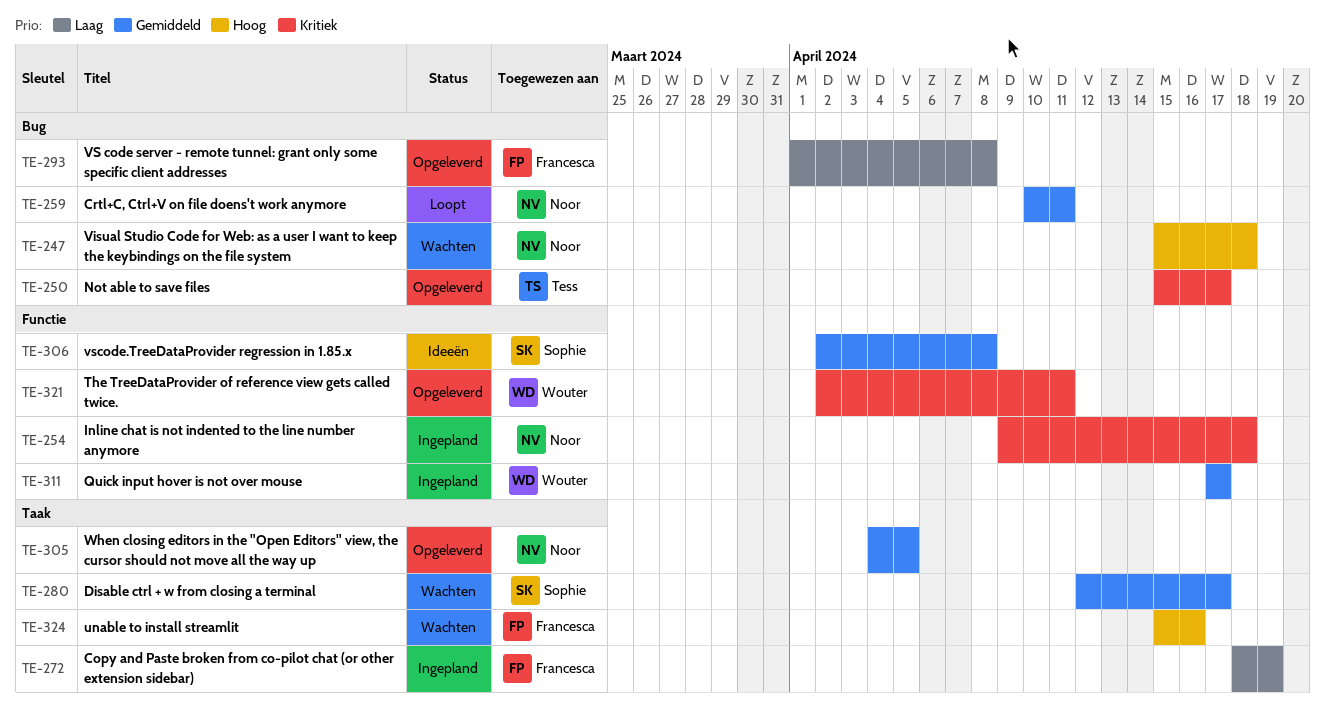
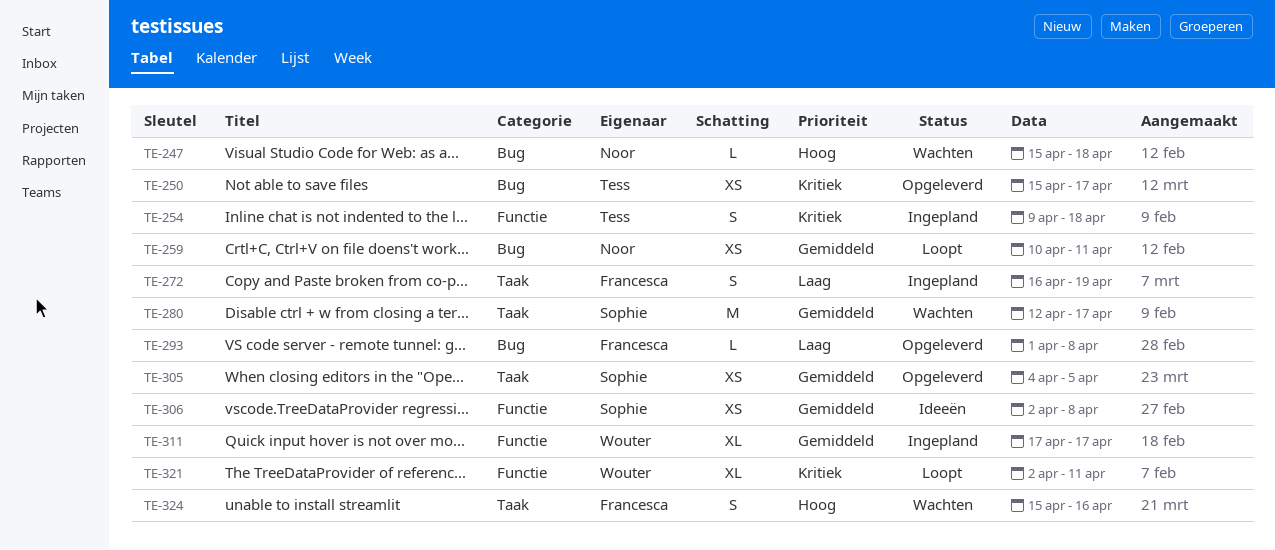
TE-254, owner: Noor -> Tess
TE-272, start: Apr 18 -> Apr 16
TE-305, owner: Noor -> Sophie
TE-321, status: Opgeleverd -> Loopt

